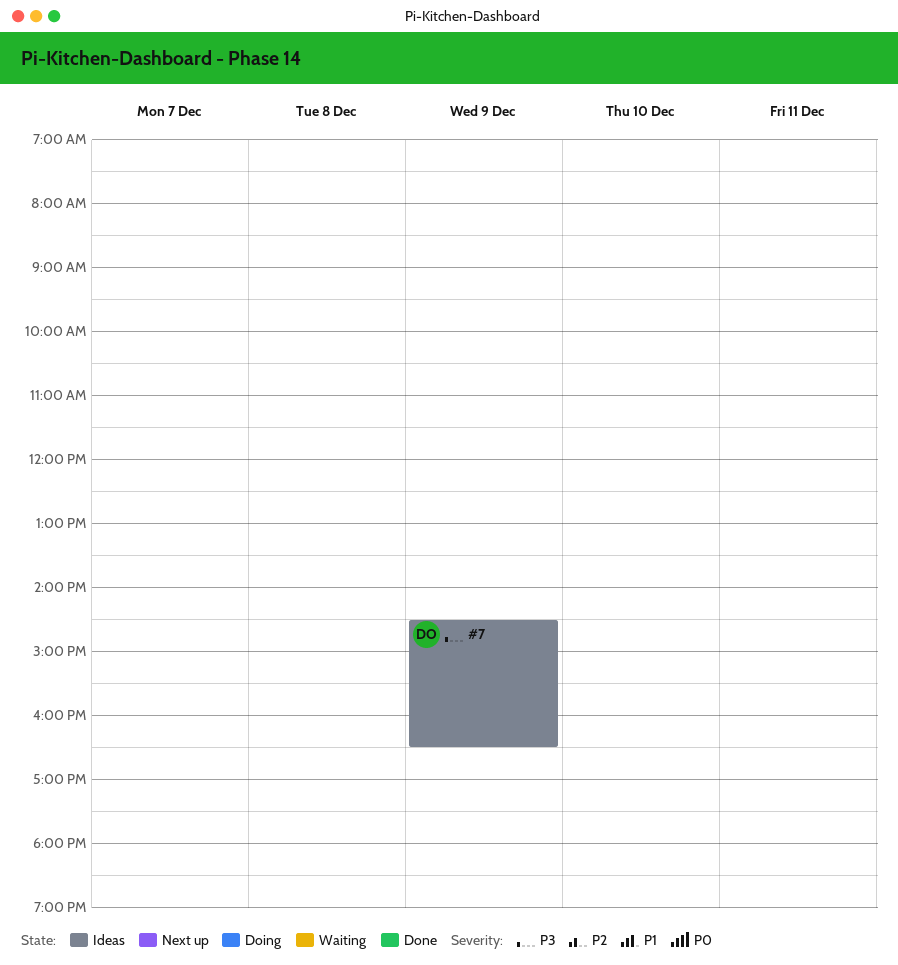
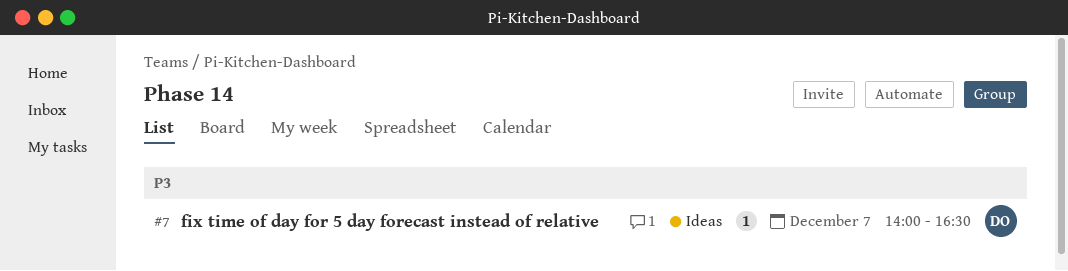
#7, day: Dec 9 -> Dec 7
#7, begins: 14:30 -> 14:00

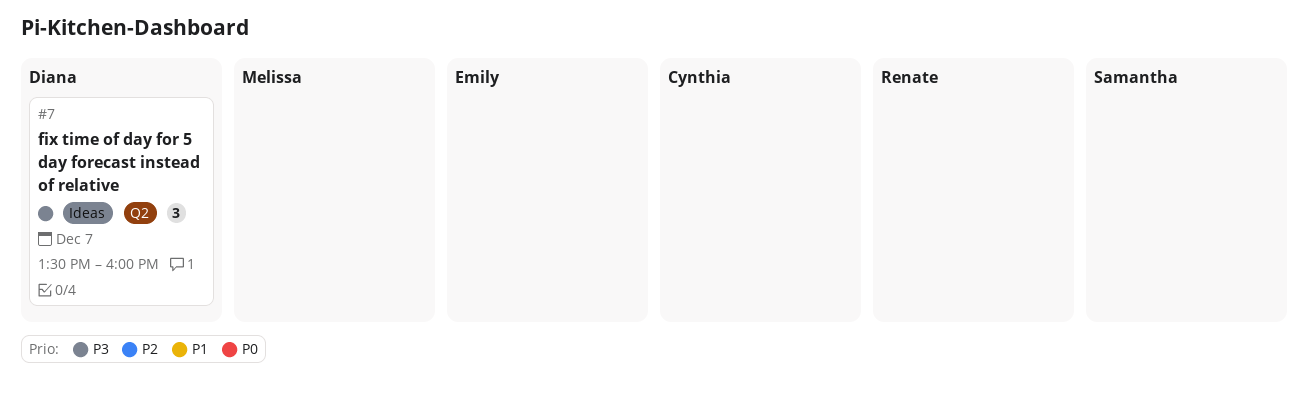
#7, estimate: 1 -> 3
#7, begins: 14:00 -> 13:30
#7, ends: 16:30 -> 16:00

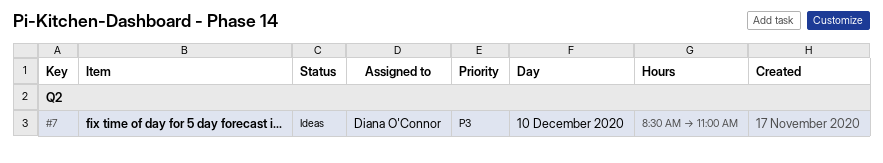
#7, day: Dec 7 -> Dec 10
#7, begins: 13:30 -> 08:30
#7, ends: 16:00 -> 11:00

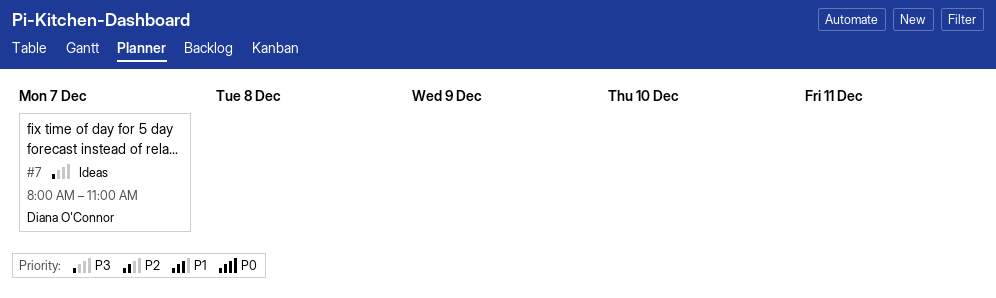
#7, day: Dec 10 -> Dec 7
#7, begins: 08:30 -> 08:00

